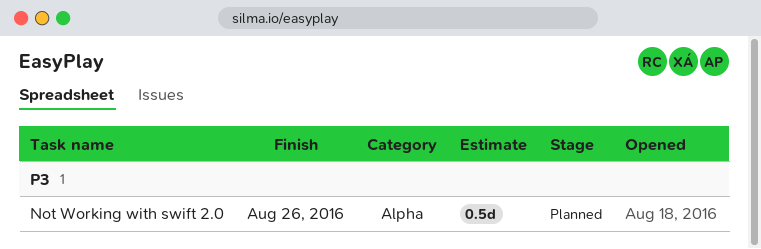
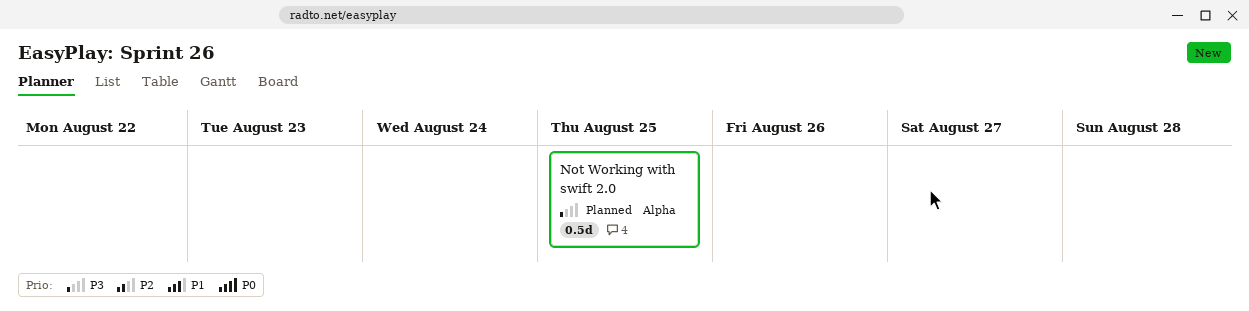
Not Working with swift 2.0, due: Aug 26 -> Aug 25

